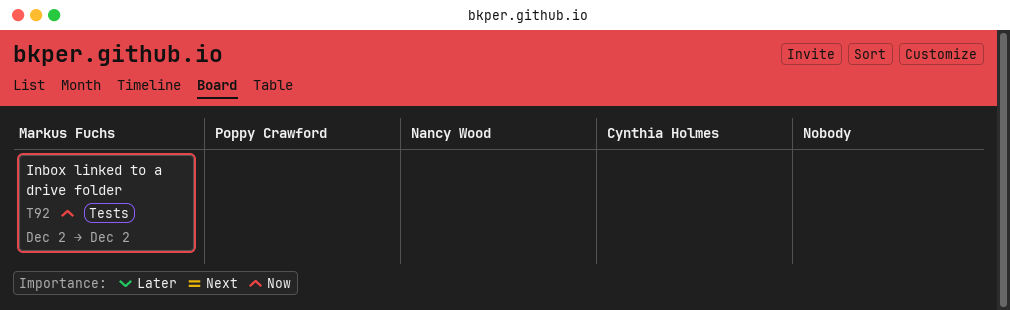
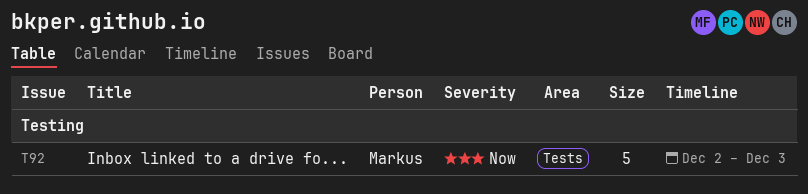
T92, due: Dec 2 -> Dec 3

